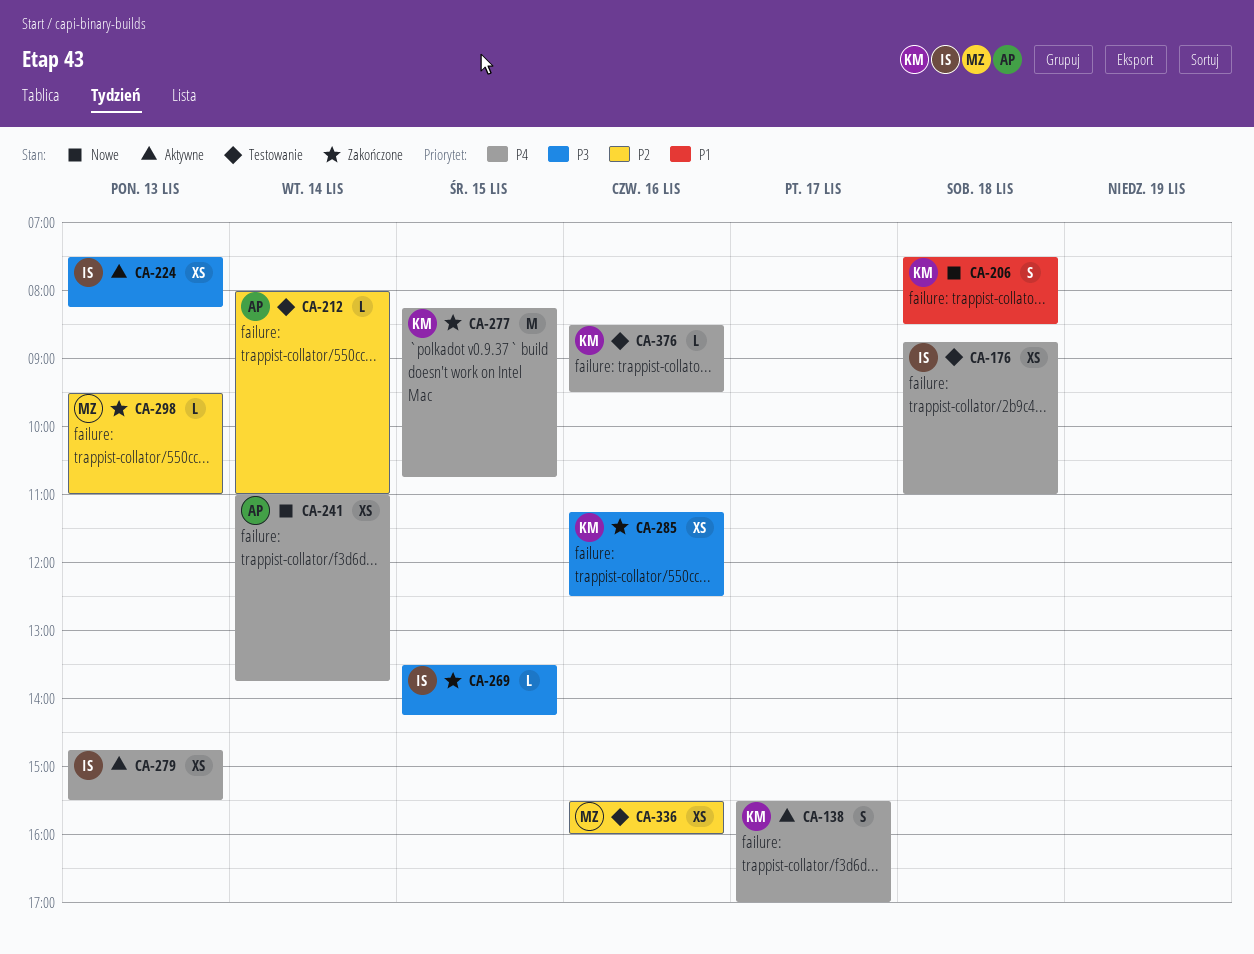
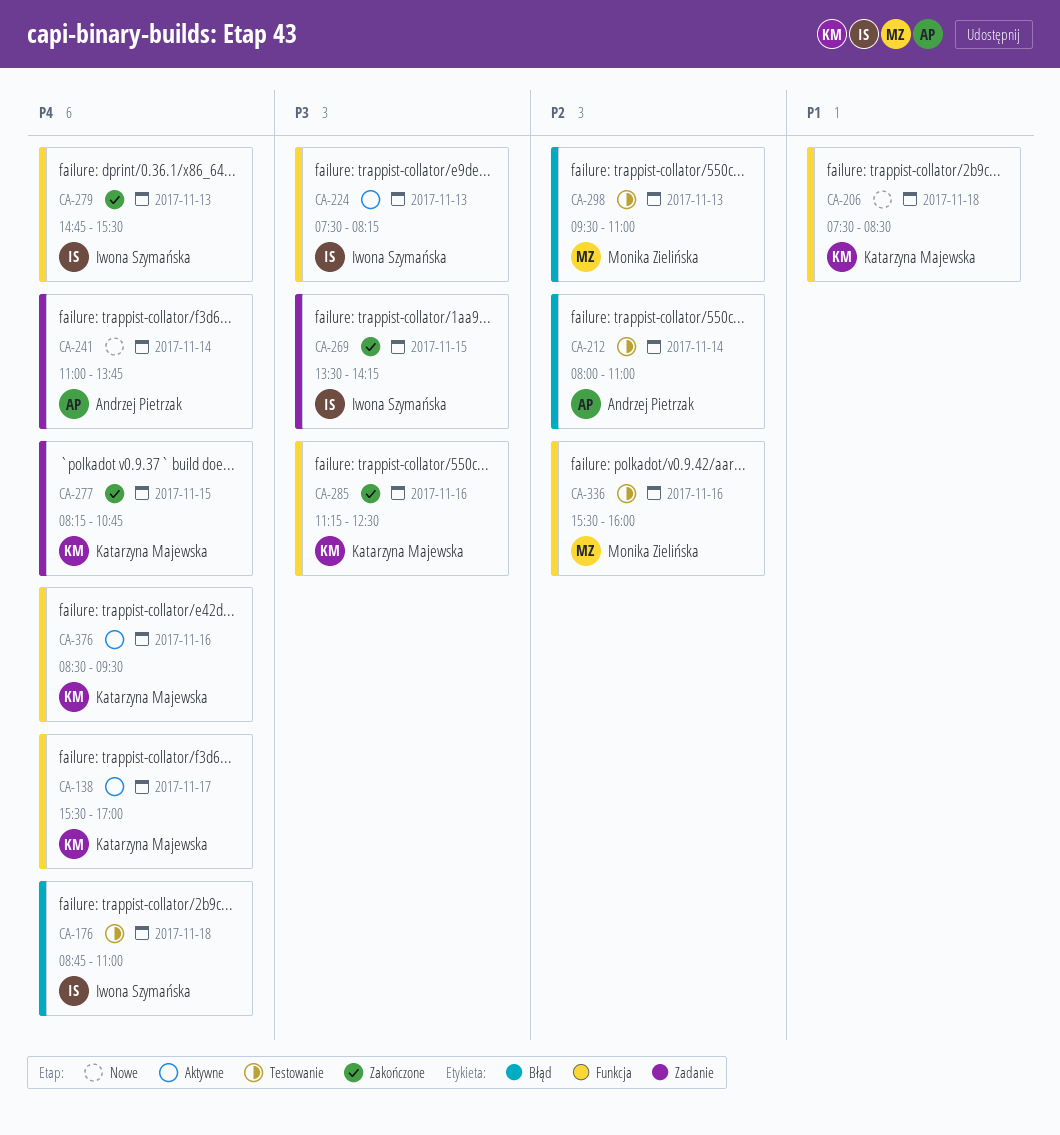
CA-279, status: Aktywne -> Zakończone
CA-298, status: Zakończone -> Testowanie
CA-376, status: Testowanie -> Aktywne

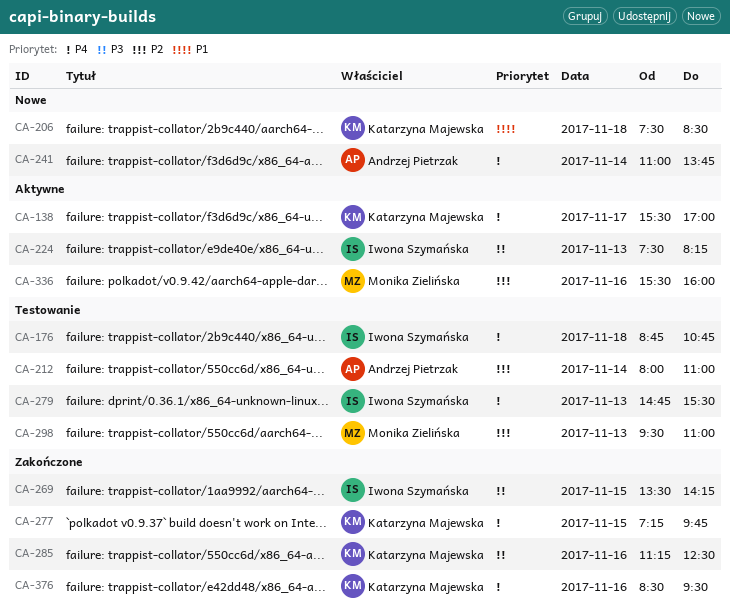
CA-176, ends: 11:00 -> 10:45
CA-277, begins: 08:15 -> 07:15
CA-277, ends: 10:45 -> 09:45
CA-279, status: Zakończone -> Testowanie
CA-336, status: Testowanie -> Aktywne
CA-376, status: Aktywne -> Zakończone

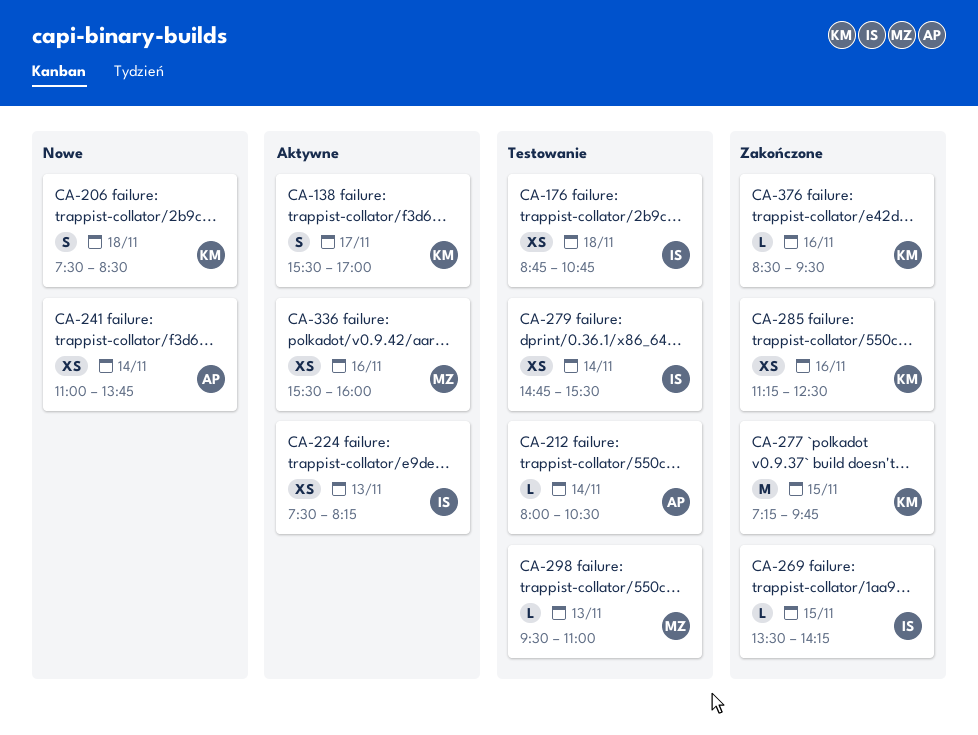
CA-212, ends: 11:00 -> 10:30
CA-279, day: Nov 13 -> Nov 14

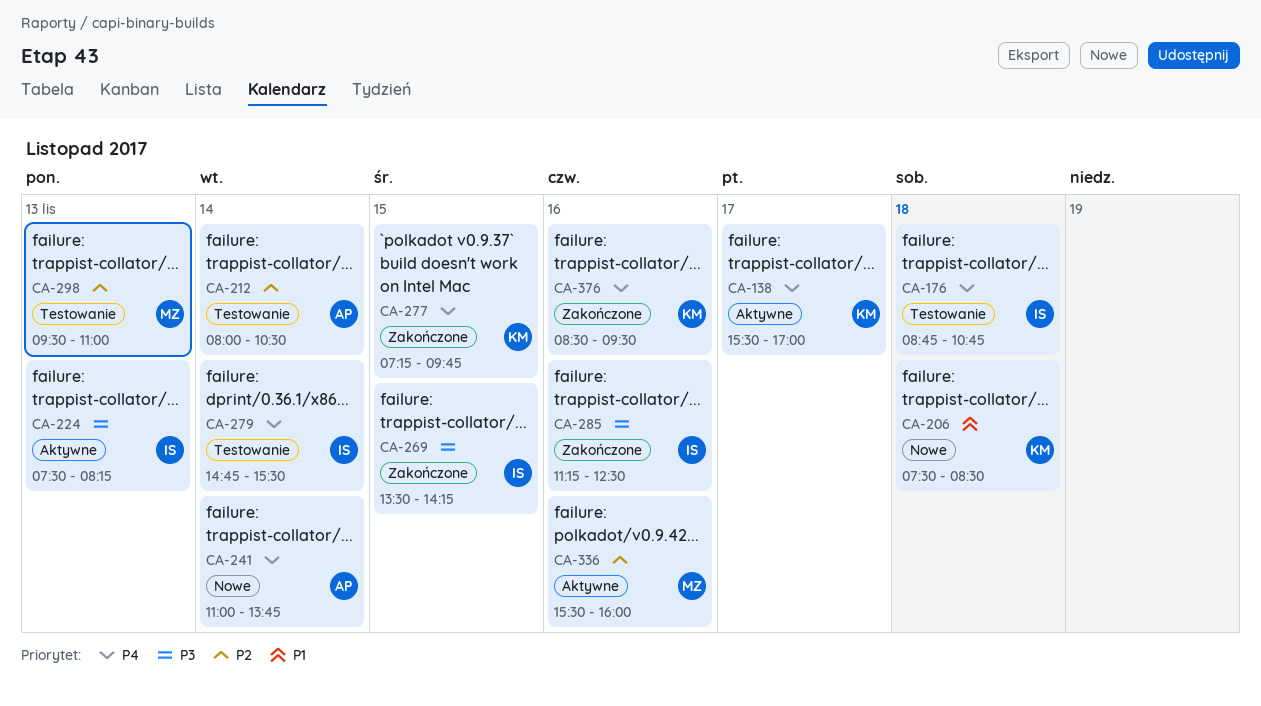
CA-285, owner: KM -> IS

